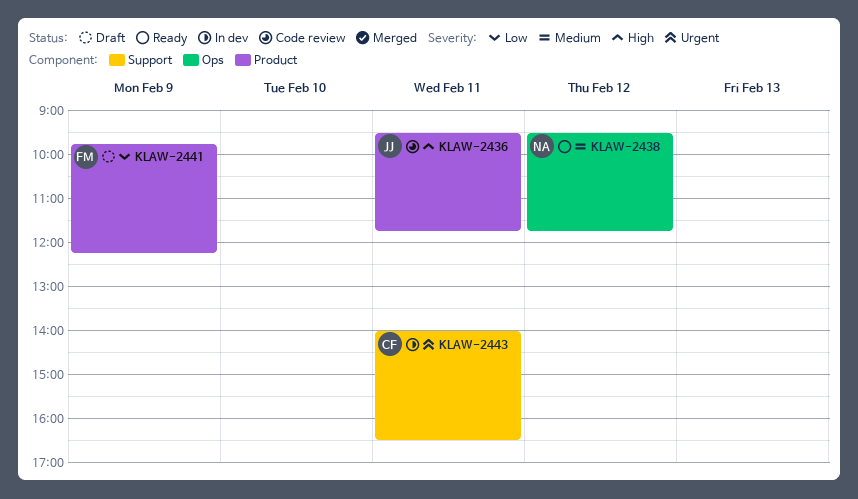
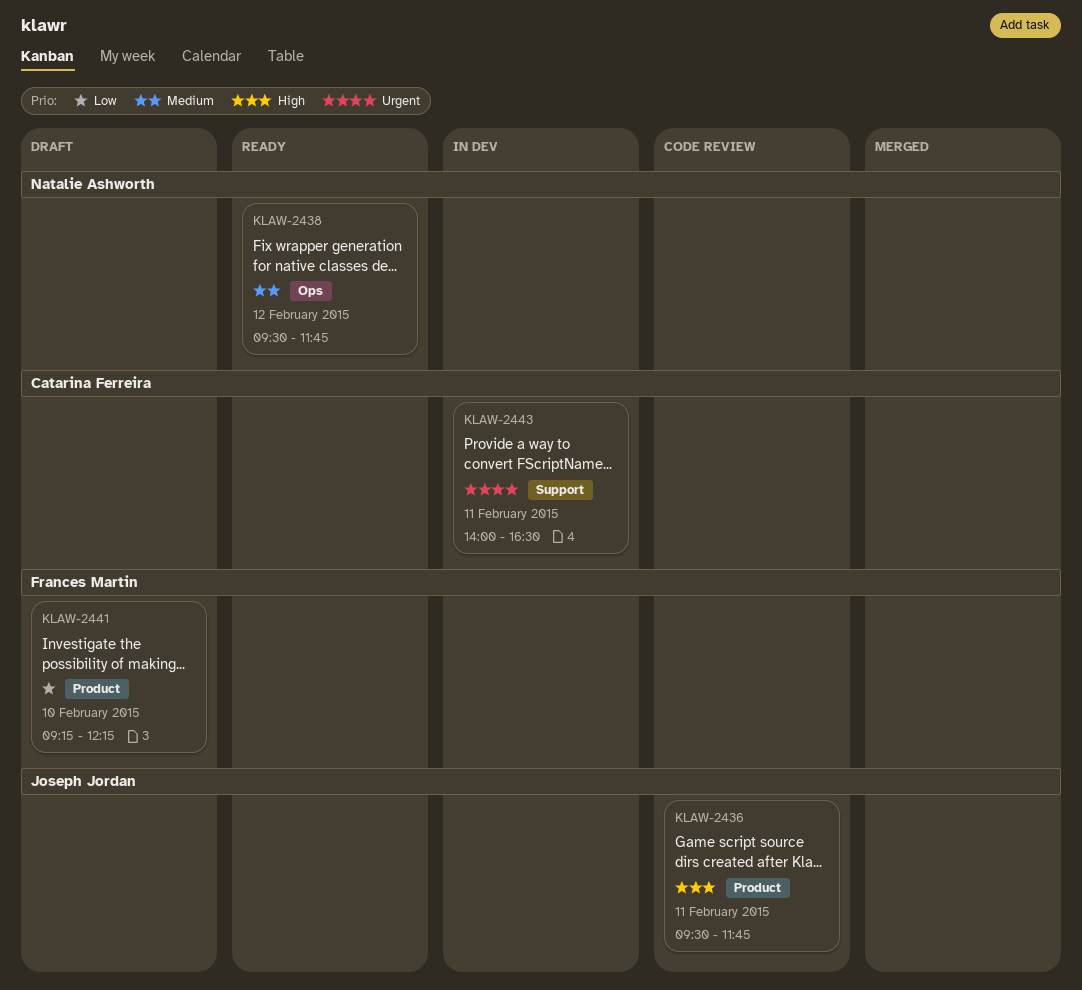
KLAW-2441, day: Feb 9 -> Feb 10
KLAW-2441, begins: 09:45 -> 09:15

